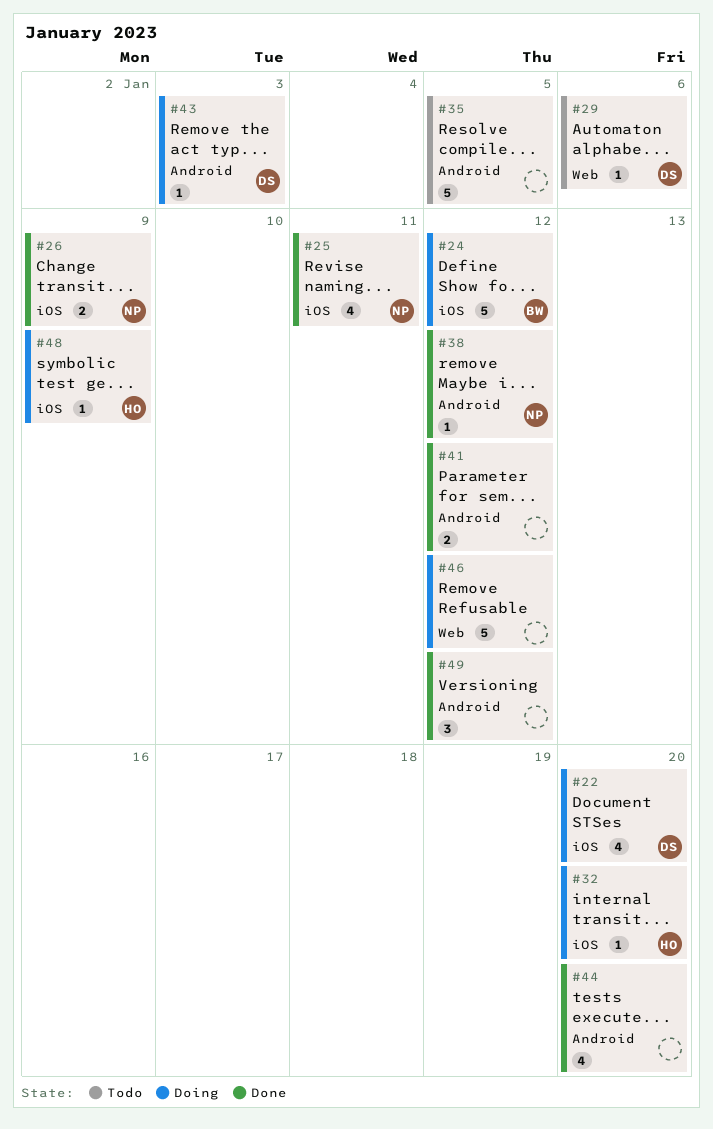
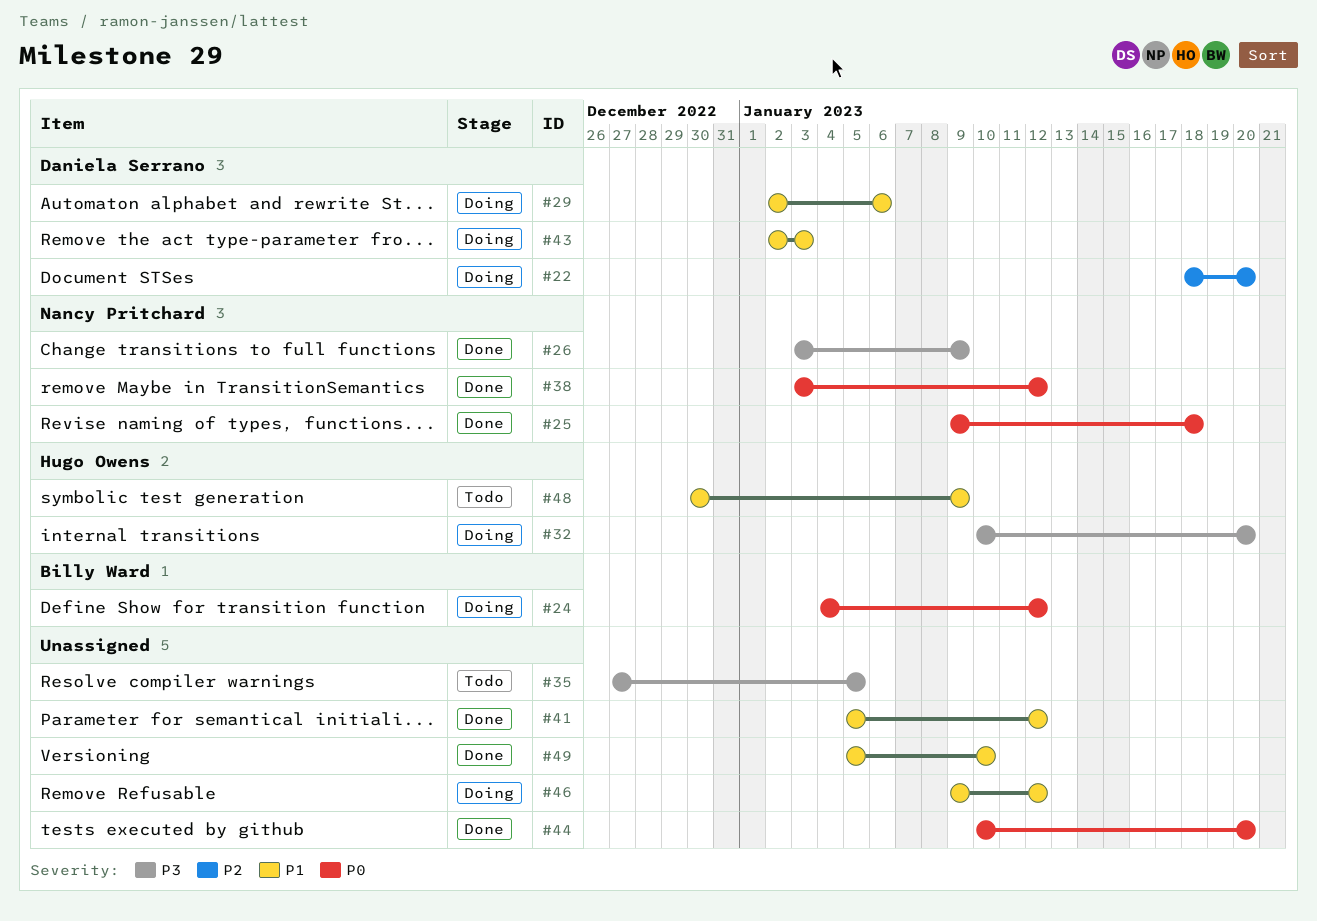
#25, due: Jan 11 -> Jan 18
#29, status: Todo -> Doing
#48, status: Doing -> Todo
#49, due: Jan 12 -> Jan 10

